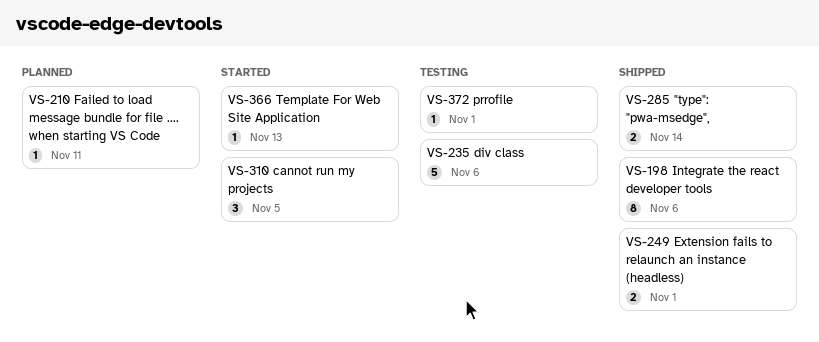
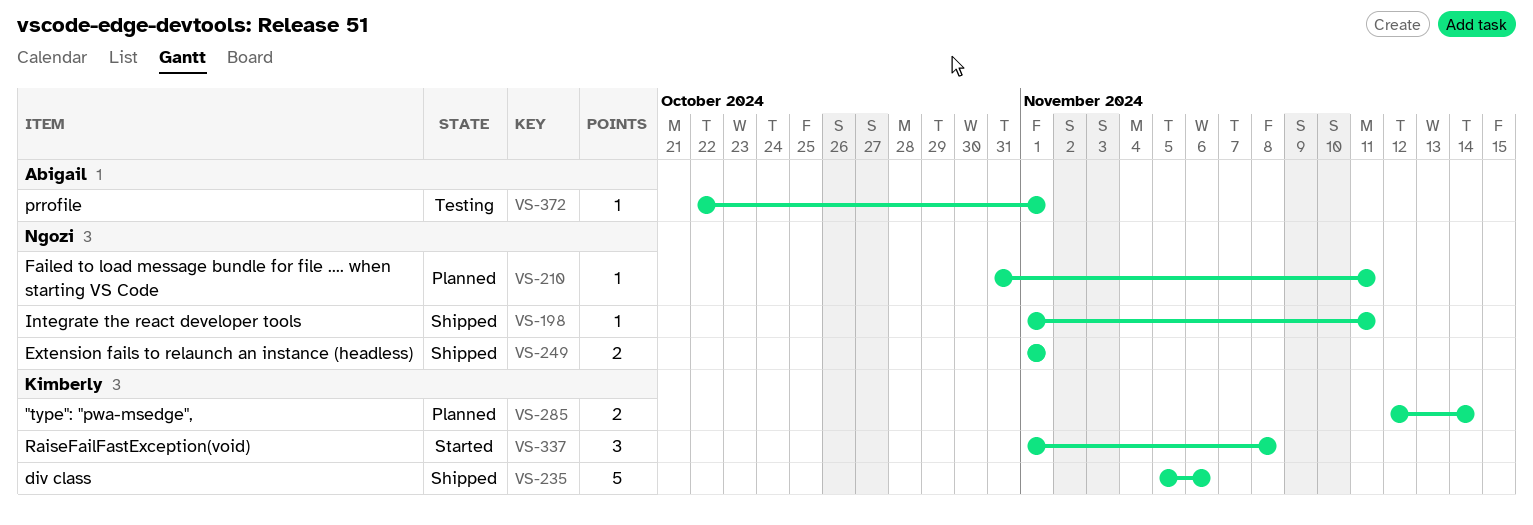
VS-198, estimate: 8 -> 1
VS-198, due: Nov 6 -> Nov 11
VS-235, status: Testing -> Shipped
VS-285, status: Shipped -> Planned
VS-310: present -> none
VS-337: none -> present
VS-366: present -> none

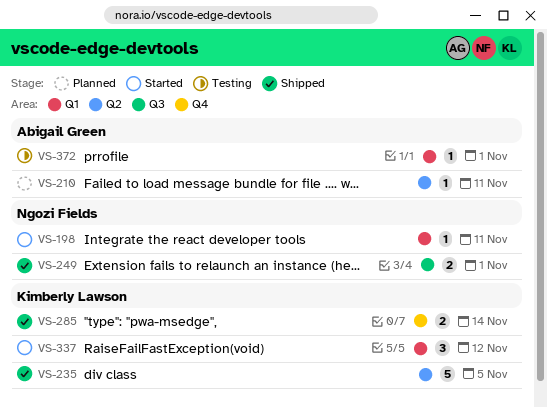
VS-198, status: Shipped -> Started
VS-210, owner: Ngozi Fields -> Abigail Green
VS-235, due: Nov 6 -> Nov 5
VS-285, status: Planned -> Shipped
VS-337, due: Nov 8 -> Nov 12

